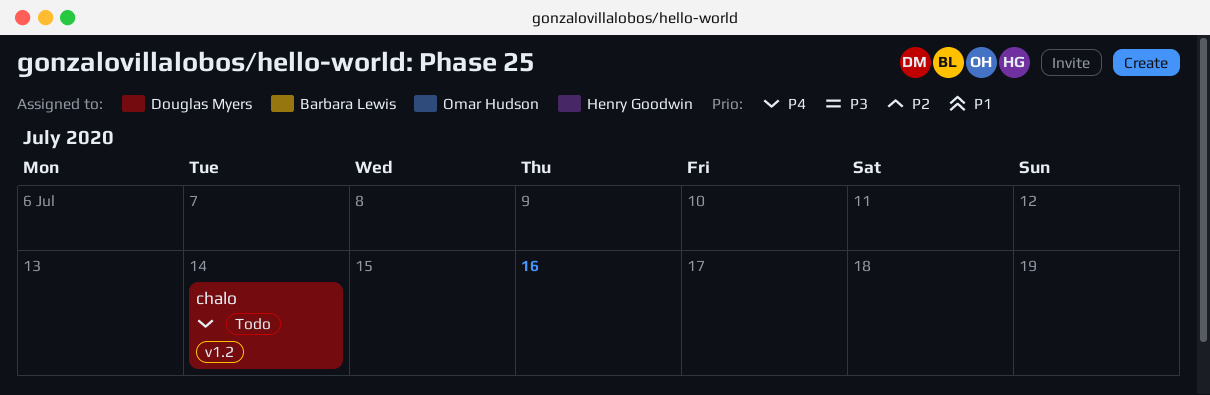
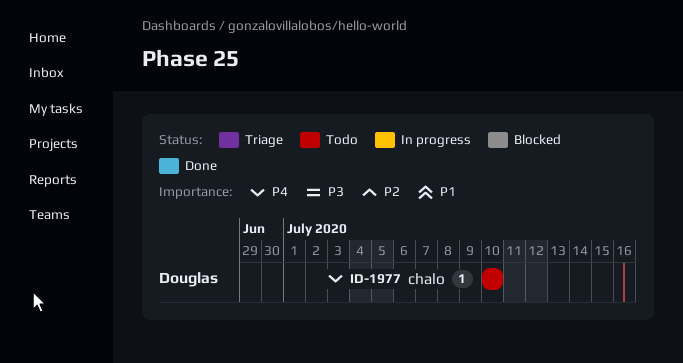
chalo, due: Jul 14 -> Jul 10

